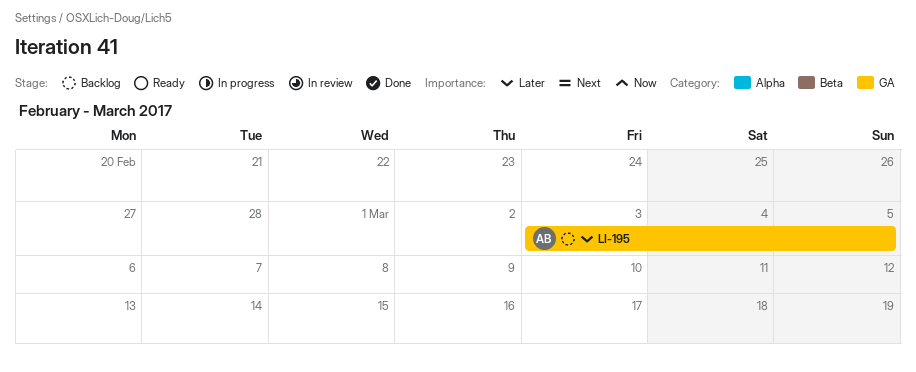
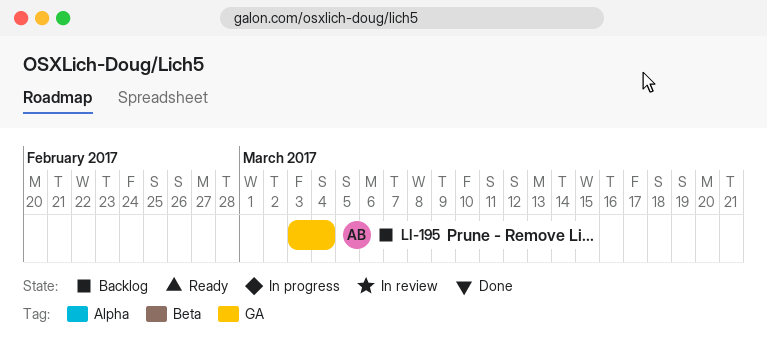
LI-195, due: Mar 5 -> Mar 4

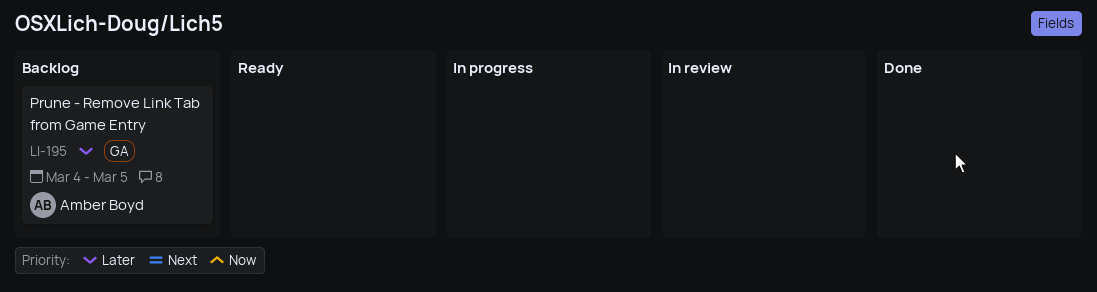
LI-195, start: Mar 3 -> Mar 4
LI-195, due: Mar 4 -> Mar 5

